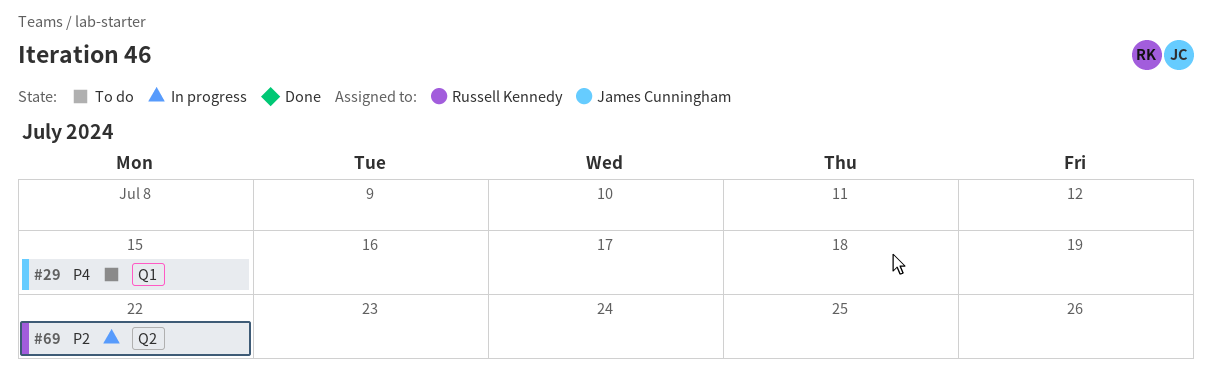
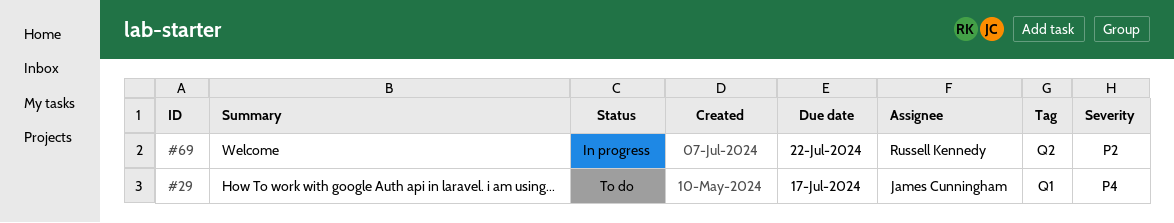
#29, due: Jul 15 -> Jul 17

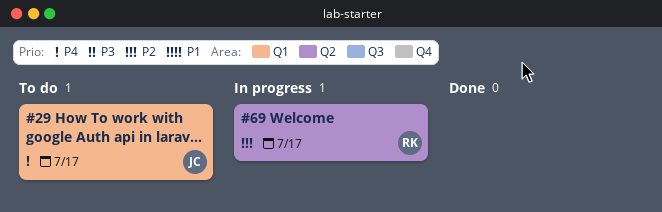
#69, due: Jul 22 -> Jul 17

